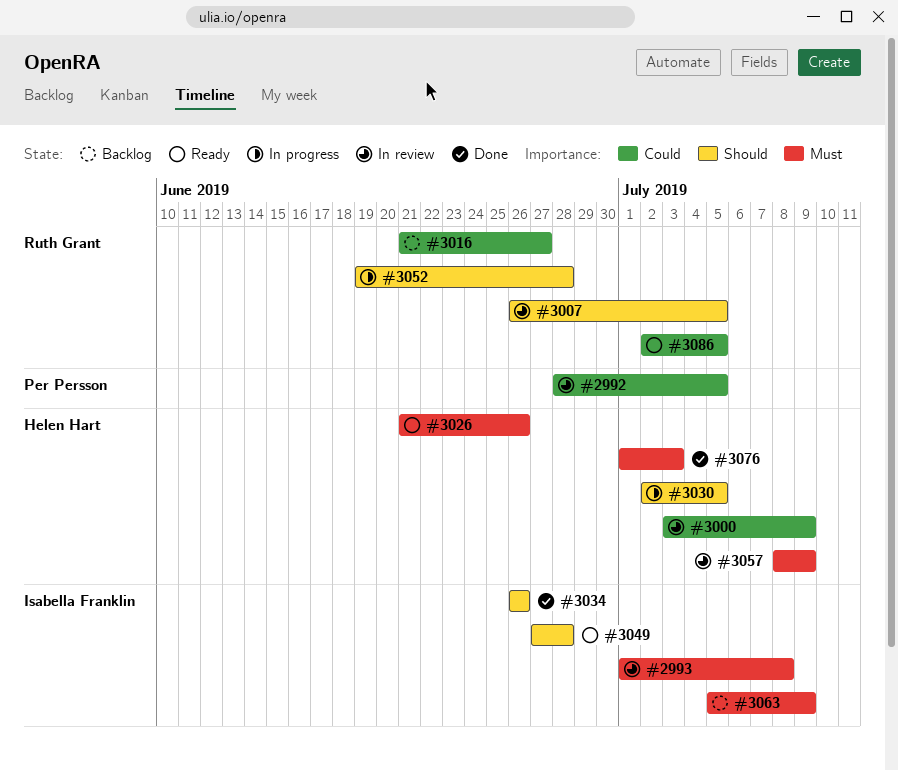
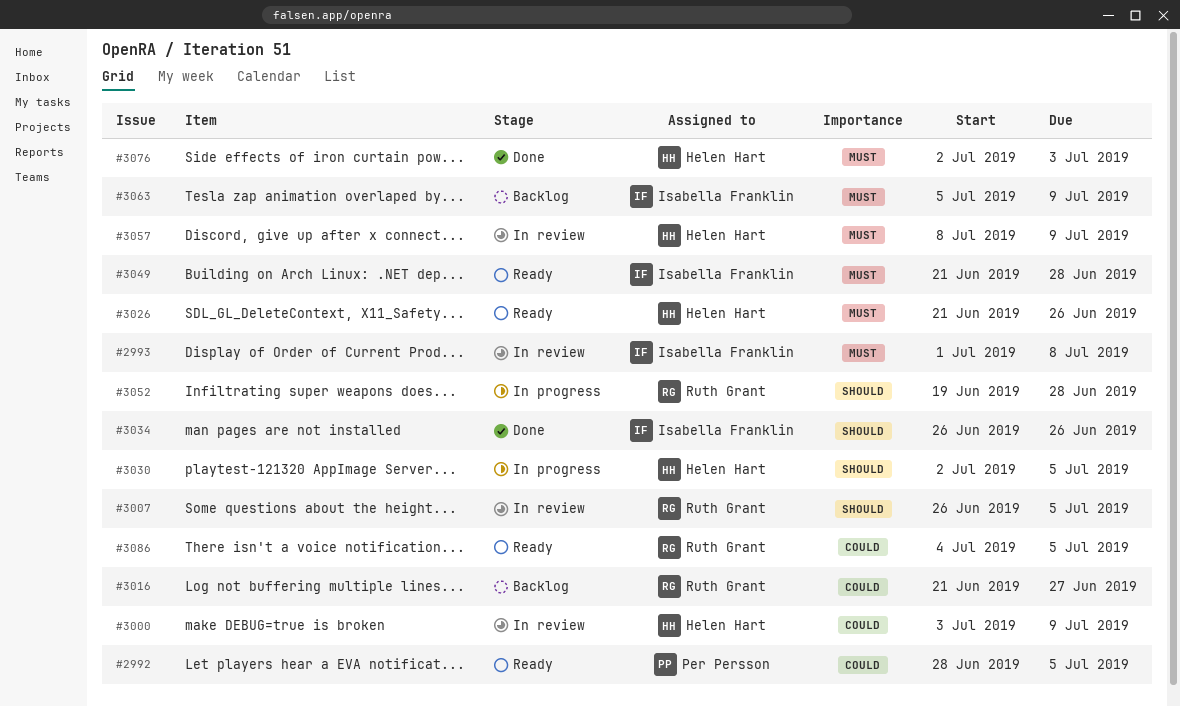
#2992, status: In review -> Ready
#3049, priority: Should -> Must
#3049, start: Jun 27 -> Jun 21
#3076, start: Jul 1 -> Jul 2
#3086, start: Jul 2 -> Jul 4

